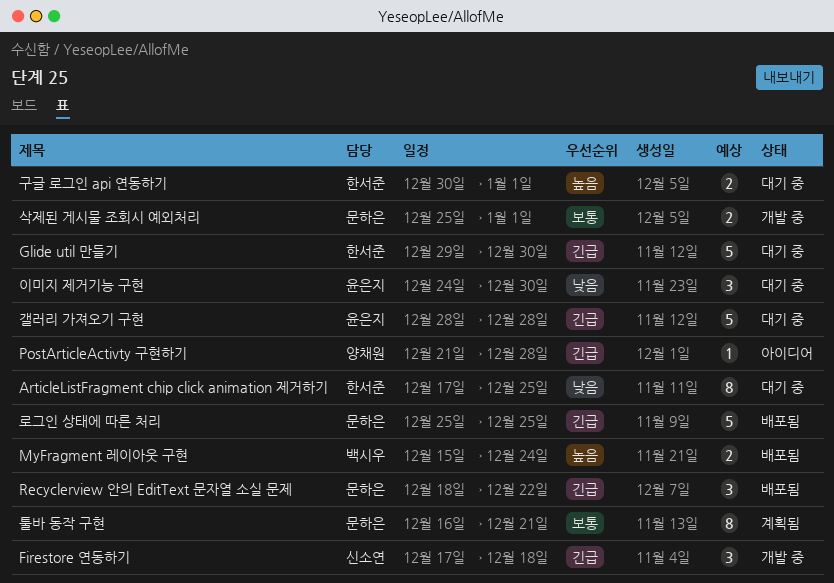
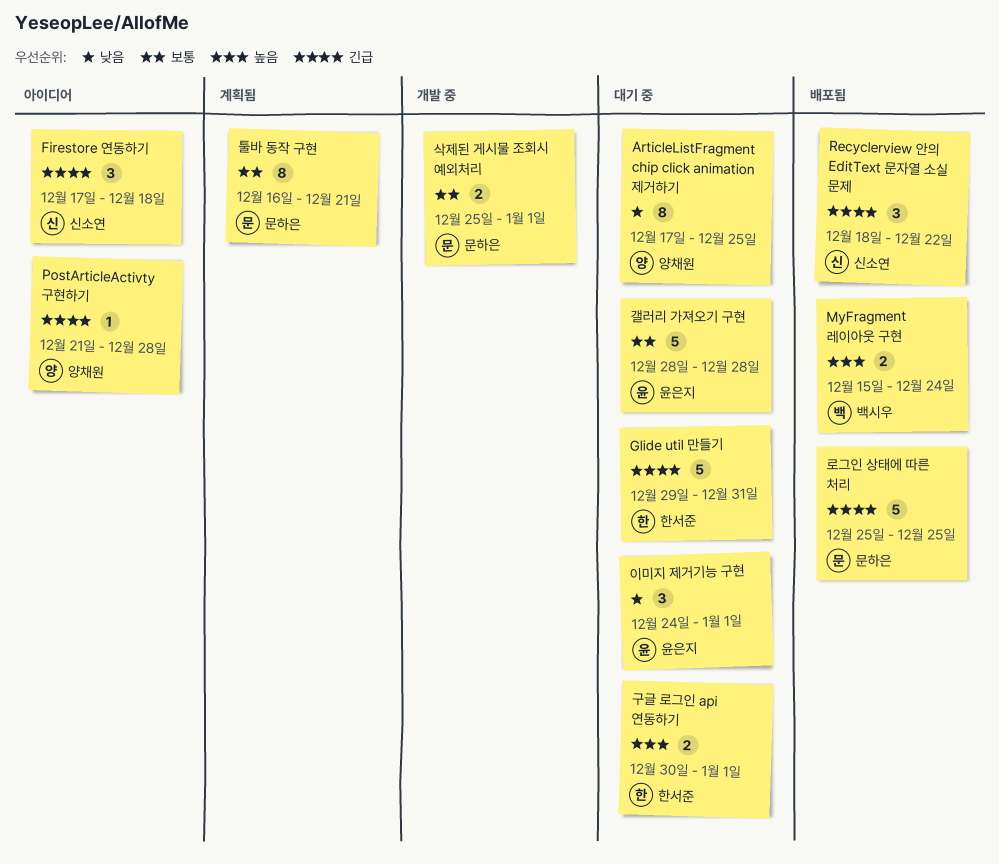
ArticleListFragment chip click animation 제거하기, owner: 한서준 -> 양채원
Firestore 연동하기, status: 개발 중 -> 아이디어
Glide util 만들기, due: Dec 30 -> Dec 31
Recyclerview 안의 EditText 문자열 소실 문제, owner: 문하은 -> 신소연
갤러리 가져오기 구현, priority: 긴급 -> 보통
이미지 제거기능 구현, due: Dec 30 -> Jan 1

